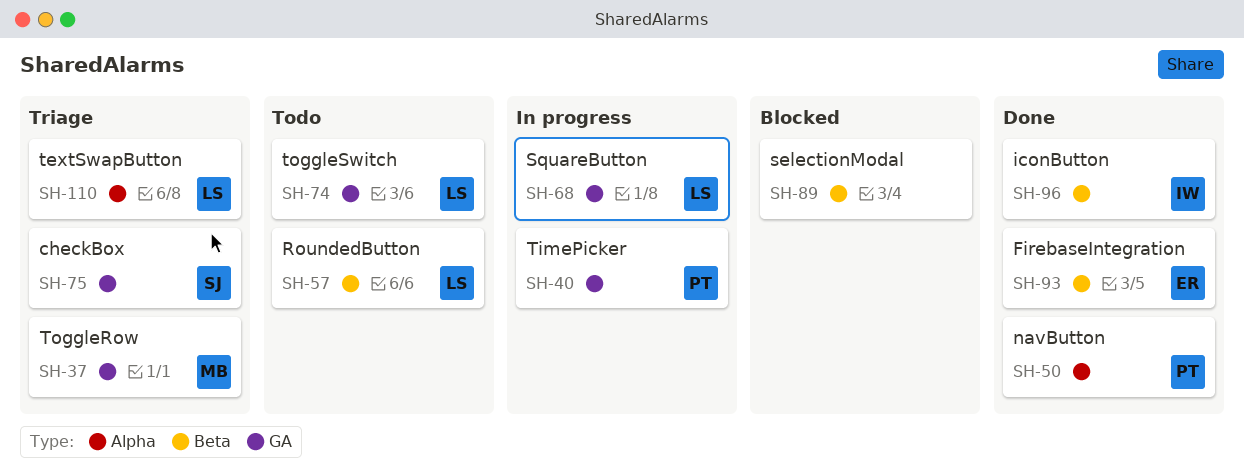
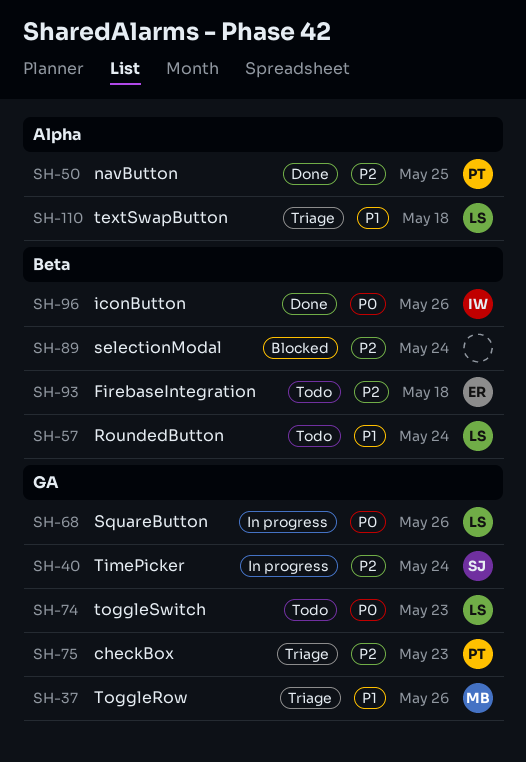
SH-40, owner: PT -> SJ
SH-75, owner: SJ -> PT
SH-93, status: Done -> Todo

